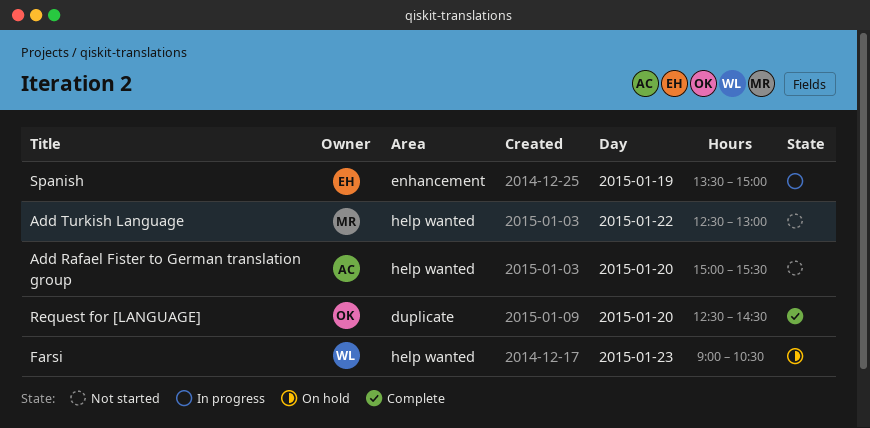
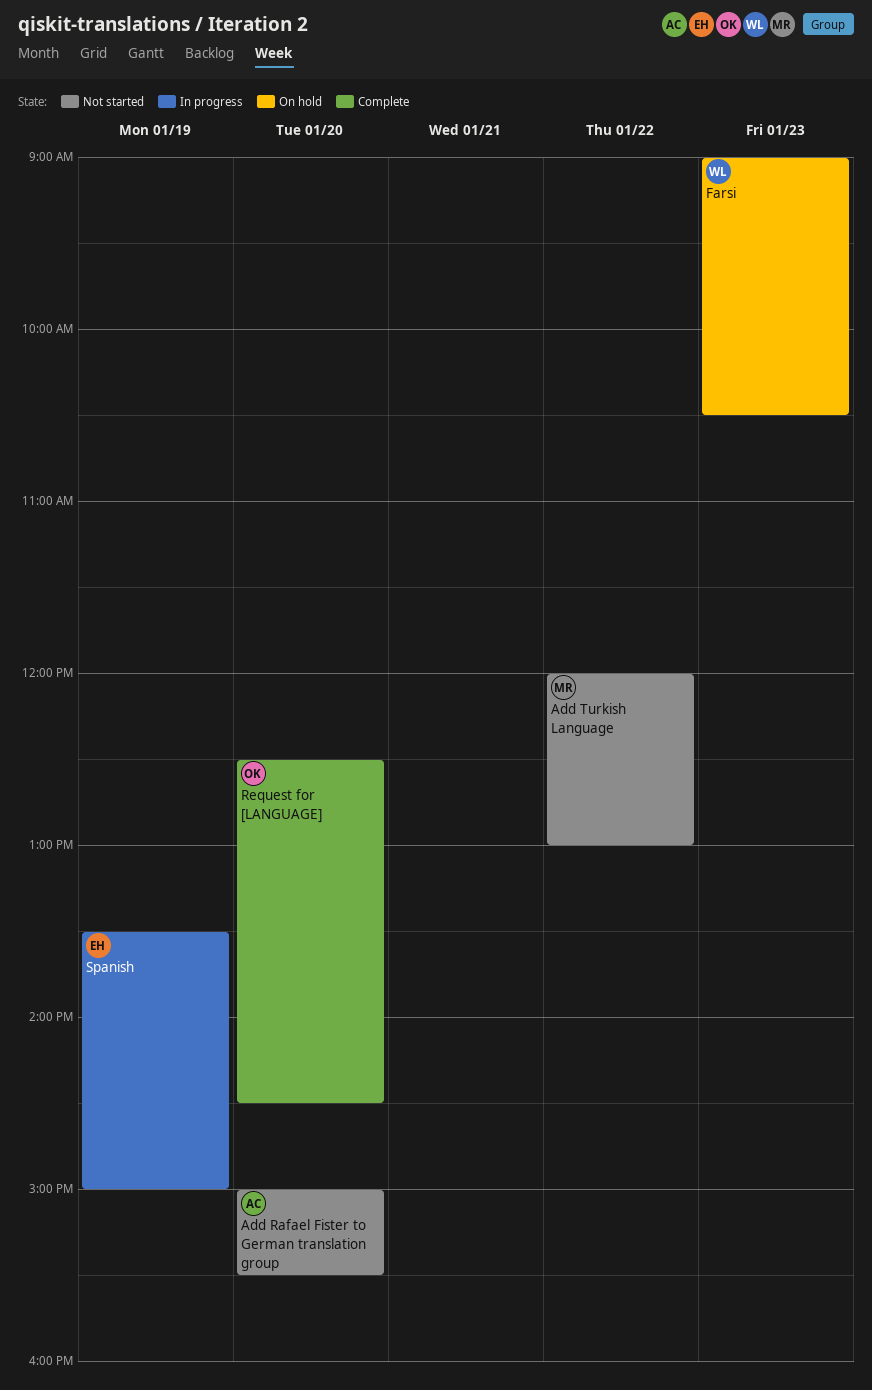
Add Turkish Language, begins: 12:30 -> 12:00

